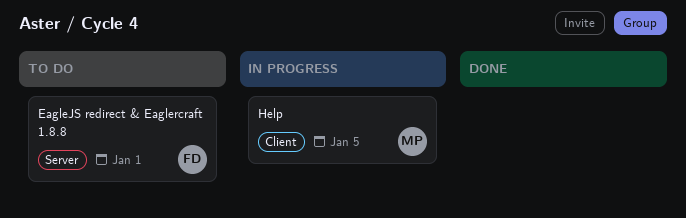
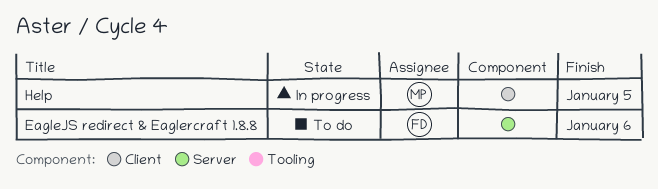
EagleJS redirect & Eaglercraft 1.8.8, due: Jan 1 -> Jan 6

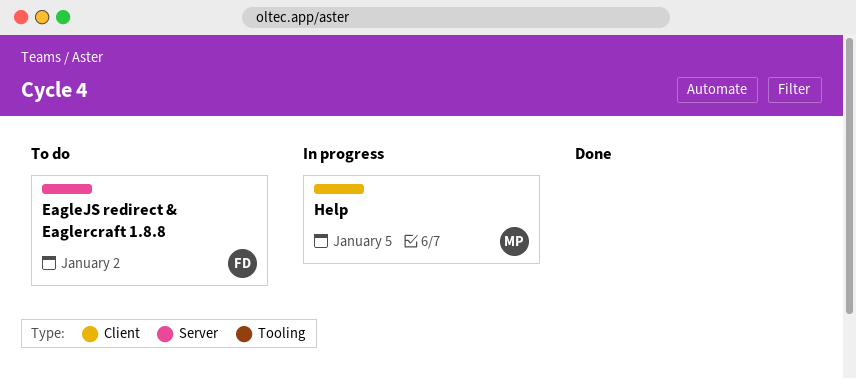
EagleJS redirect & Eaglercraft 1.8.8, due: Jan 6 -> Jan 2

